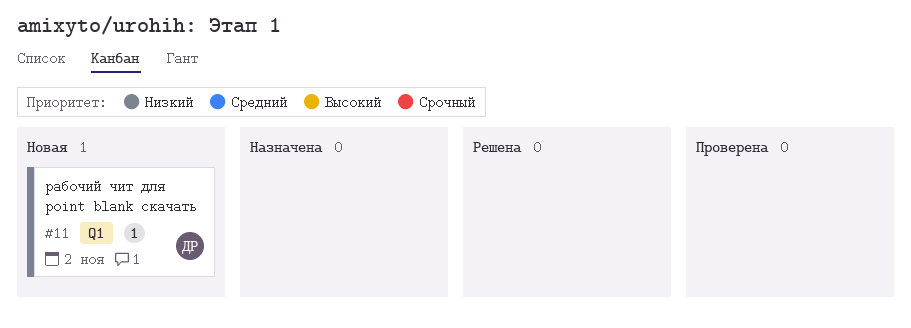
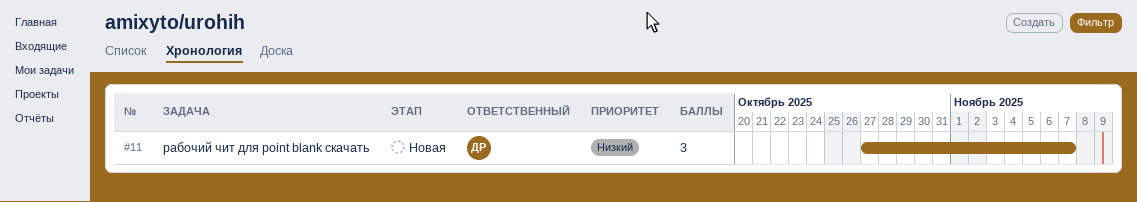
#11, estimate: 1 -> 3
#11, due: Nov 2 -> Nov 7

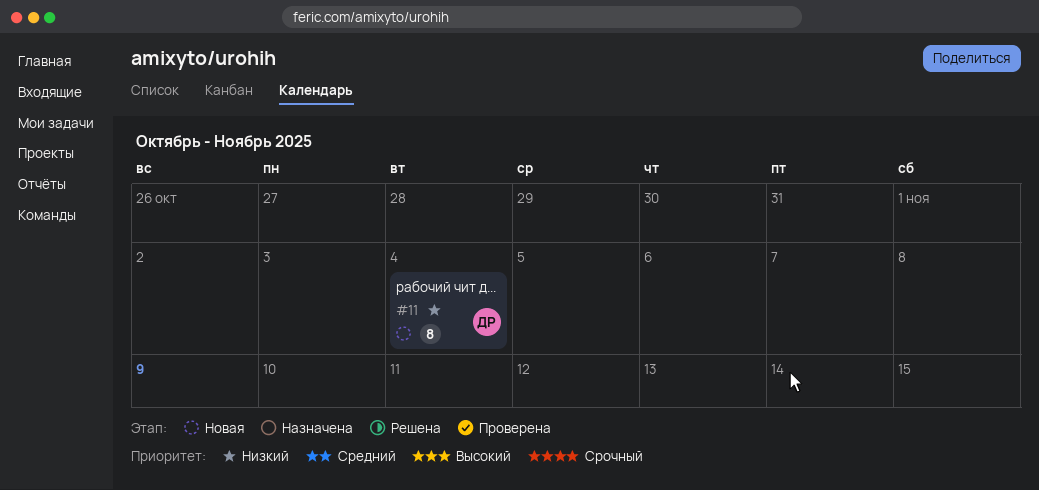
#11, estimate: 3 -> 8
#11, due: Nov 7 -> Nov 4

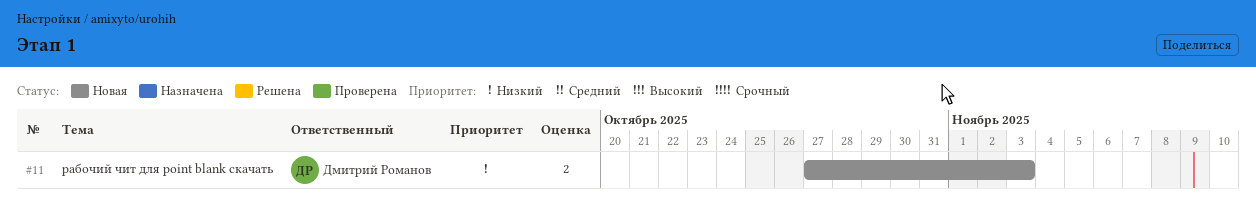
#11, estimate: 8 -> 2
#11, due: Nov 4 -> Nov 3

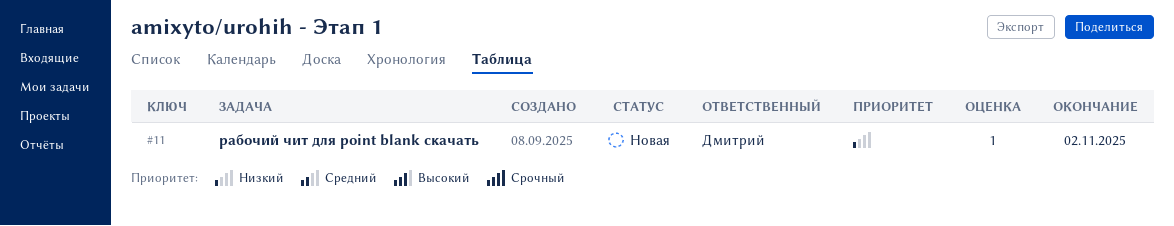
#11, estimate: 2 -> 1
#11, due: Nov 3 -> Nov 2

